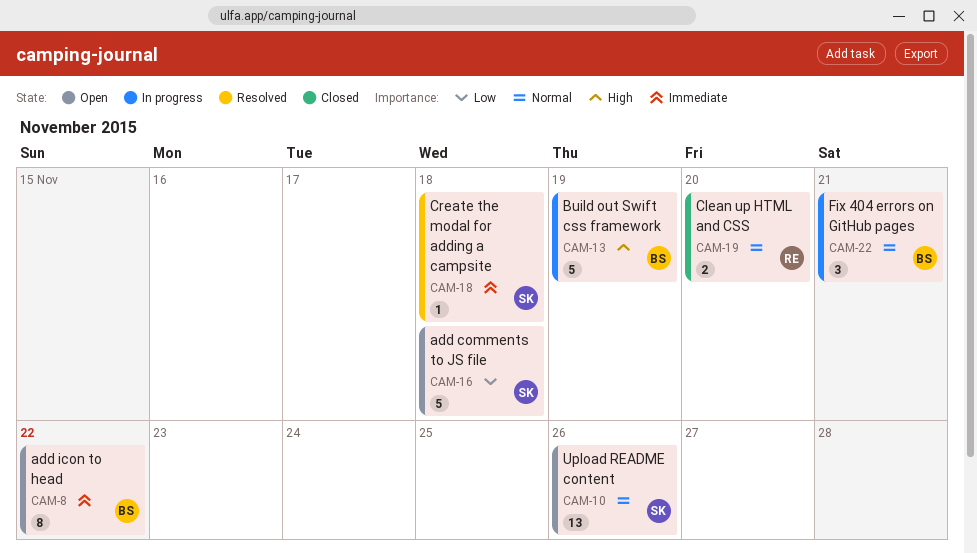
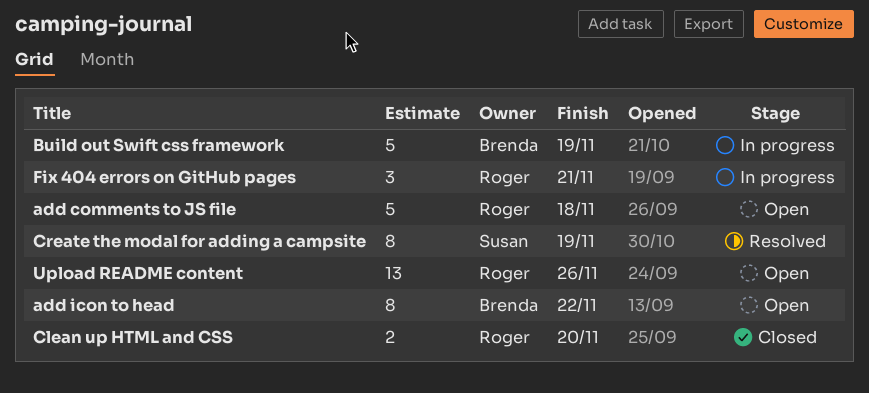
add comments to JS file, owner: Susan -> Roger
Create the modal for adding a campsite, estimate: 1 -> 8
Create the modal for adding a campsite, due: Nov 18 -> Nov 19
Fix 404 errors on GitHub pages, owner: Brenda -> Roger
Upload README content, owner: Susan -> Roger

